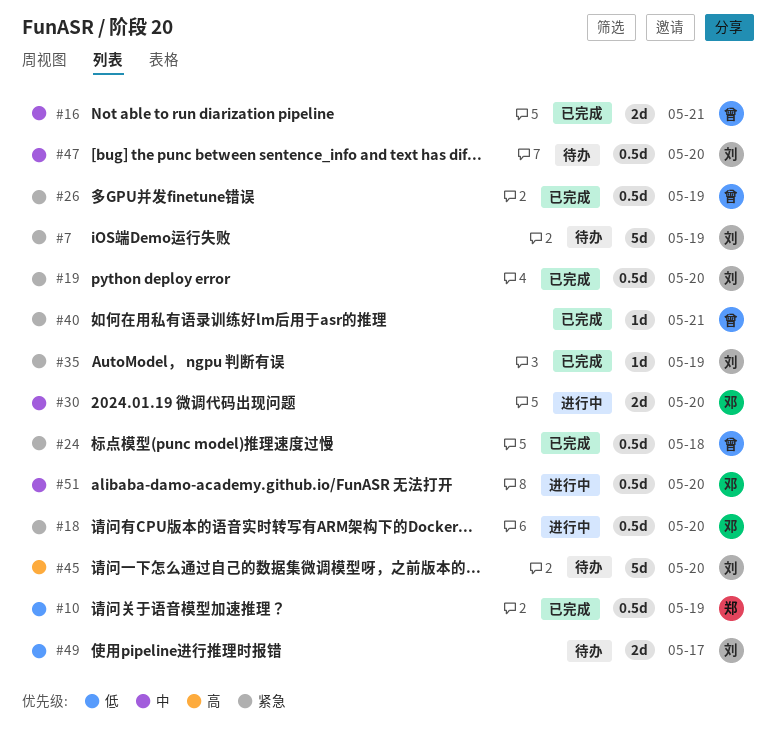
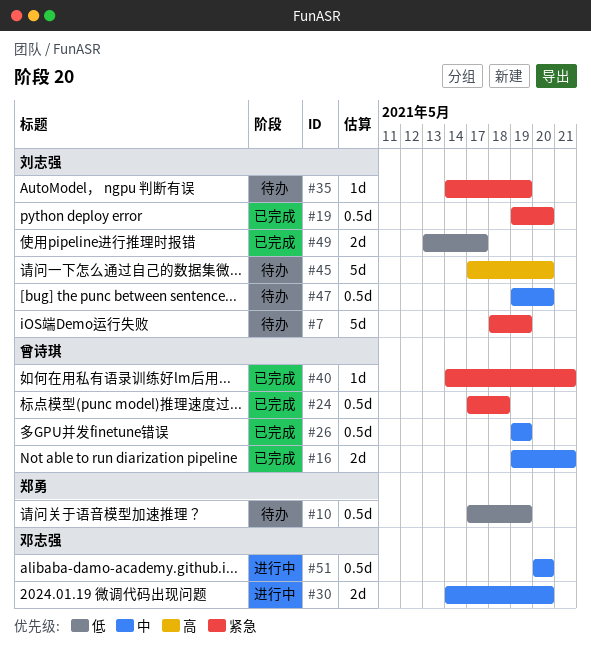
#10, status: 已完成 -> 待办
#18: present -> none
#26, priority: 紧急 -> 中
#35, status: 已完成 -> 待办
#49, status: 待办 -> 已完成

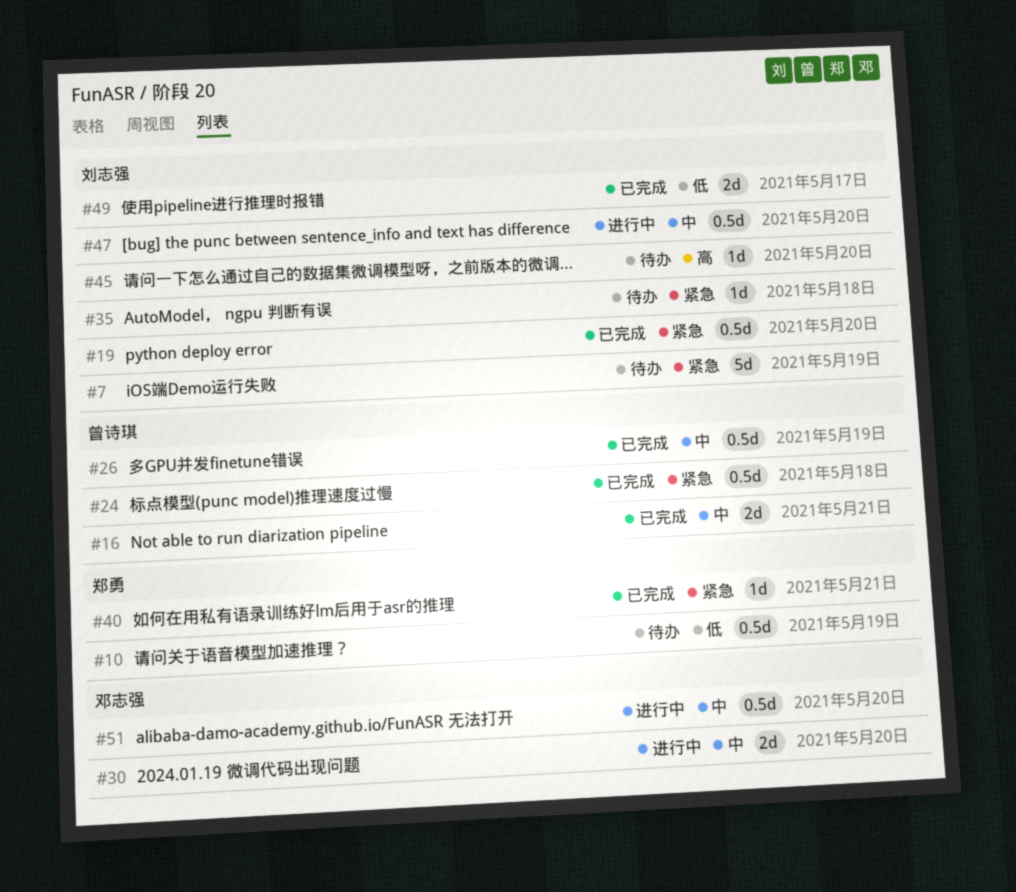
#35, due: May 19 -> May 18
#40, owner: 曾诗琪 -> 郑勇
#45, estimate: 5d -> 1d
#47, status: 待办 -> 进行中

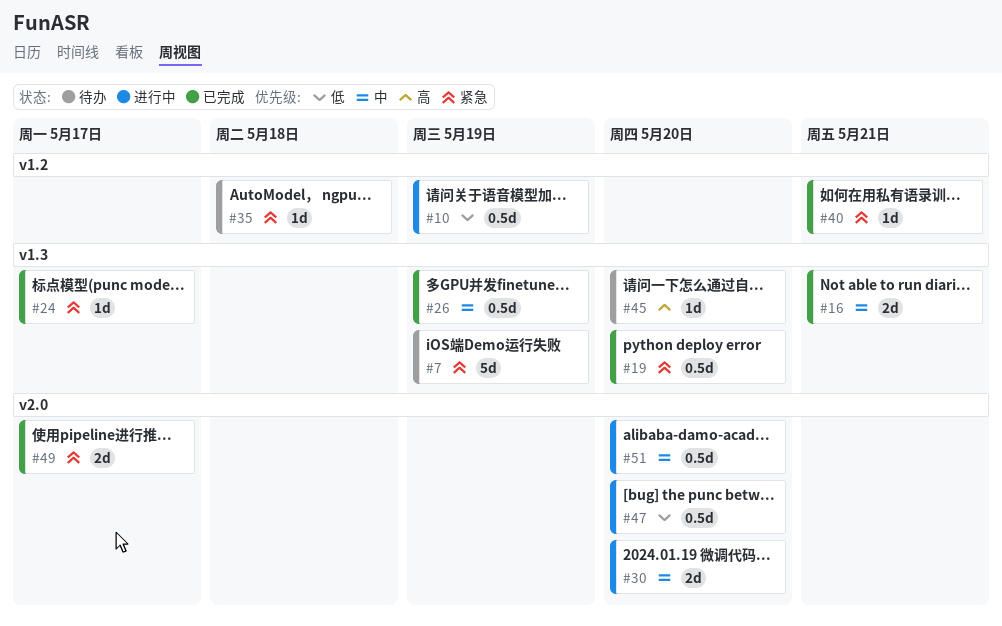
#10, status: 待办 -> 进行中
#24, estimate: 0.5d -> 1d
#24, due: May 18 -> May 17
#47, priority: 中 -> 低
#49, priority: 低 -> 紧急

